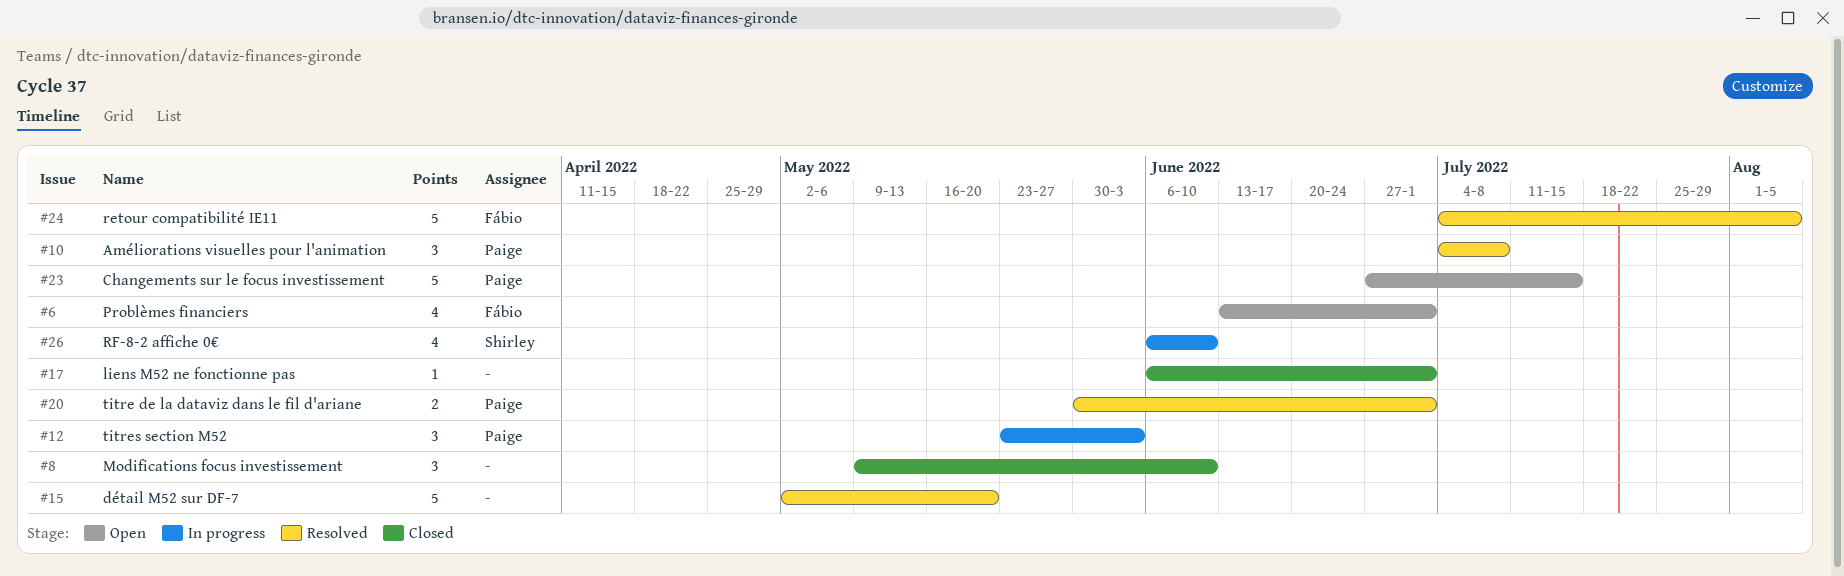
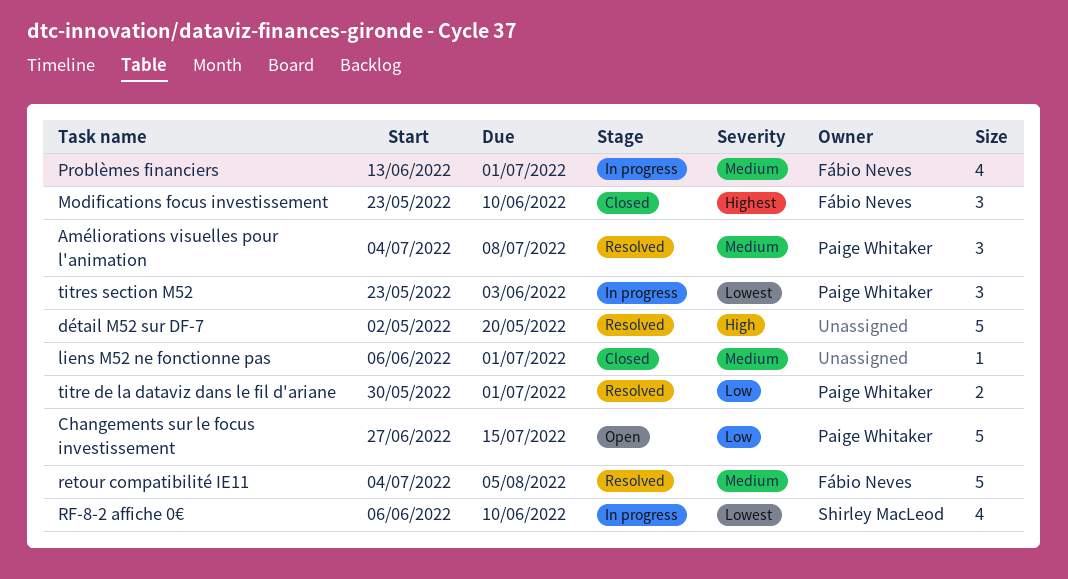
Modifications focus investissement, owner: none -> Fábio Neves
Modifications focus investissement, start: May 9 -> May 23
Problèmes financiers, status: Open -> In progress

